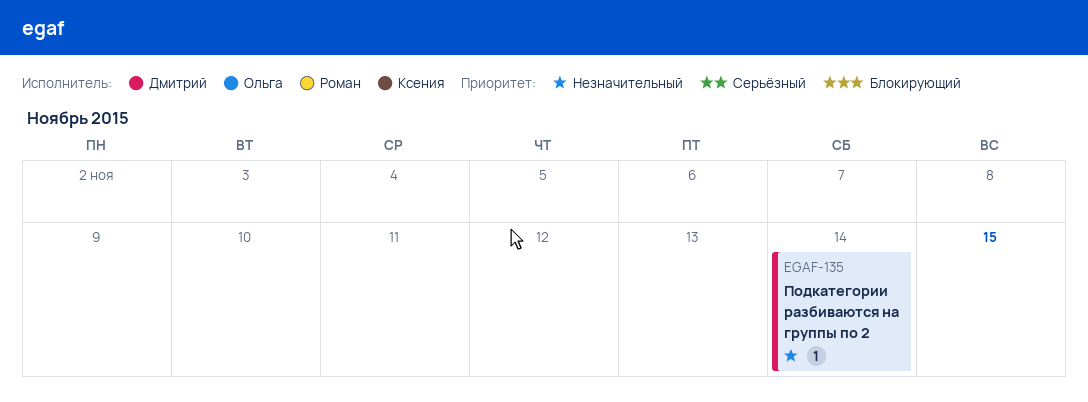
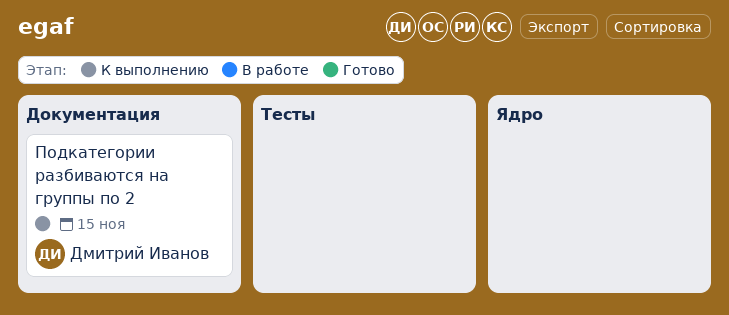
Подкатегории разбиваются на группы по 2, due: Nov 14 -> Nov 15

